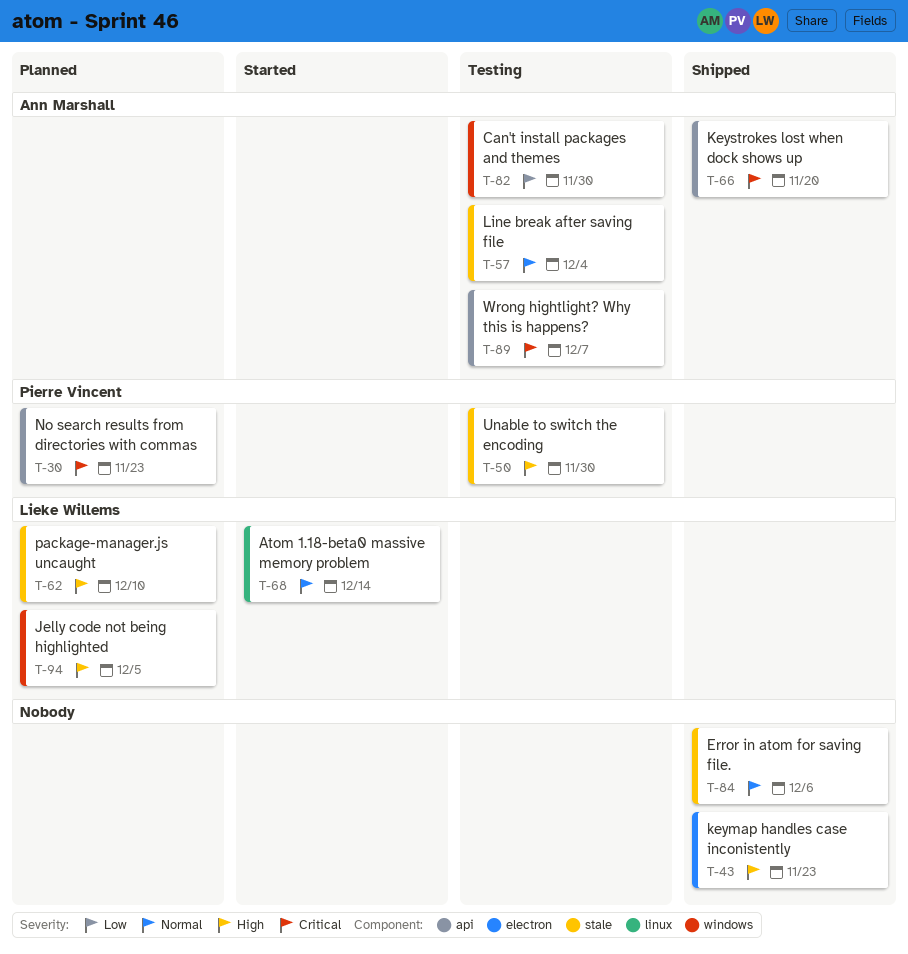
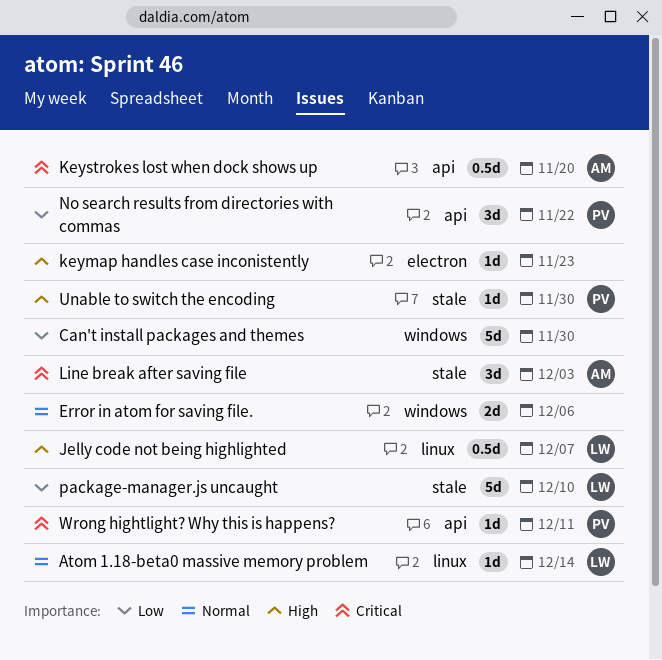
Can't install packages and themes, owner: Ann Marshall -> none
Error in atom for saving file., label: stale -> windows
Jelly code not being highlighted, label: windows -> linux
Jelly code not being highlighted, due: Dec 5 -> Dec 7
Line break after saving file, priority: Normal -> Critical
Line break after saving file, due: Dec 4 -> Dec 3
No search results from directories with commas, priority: Critical -> Low
No search results from directories with commas, due: Nov 23 -> Nov 22
package-manager.js uncaught, priority: High -> Low
Wrong hightlight? Why this is happens?, owner: Ann Marshall -> Pierre Vincent
Wrong hightlight? Why this is happens?, due: Dec 7 -> Dec 11

